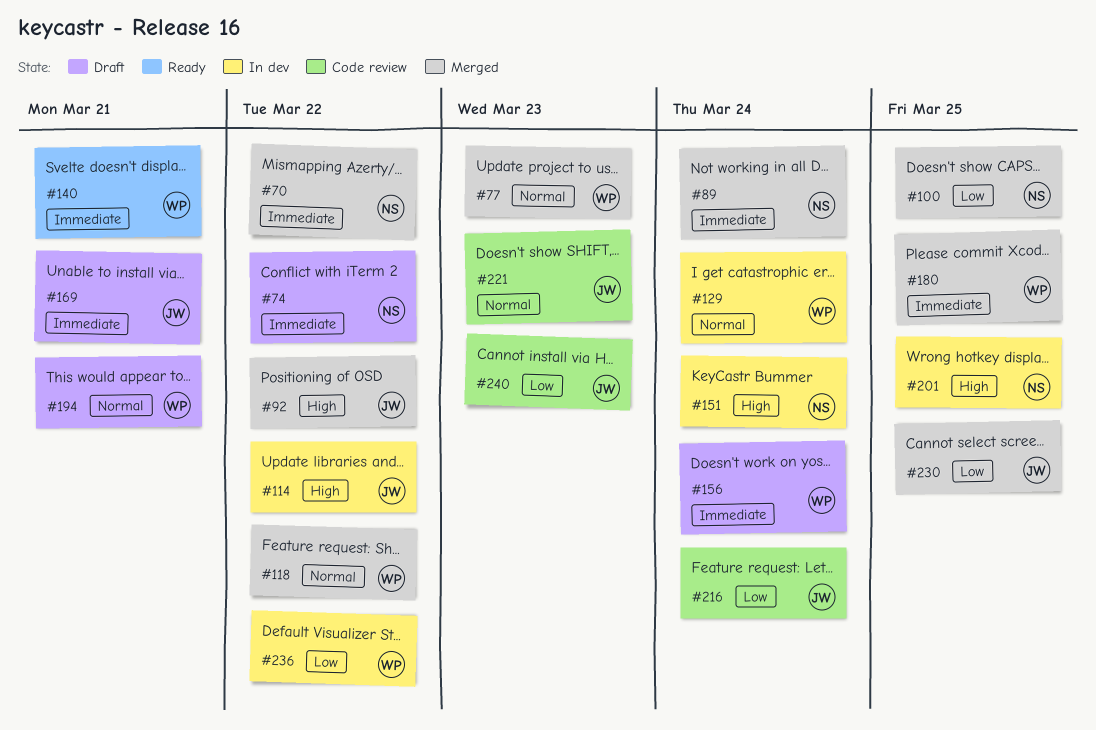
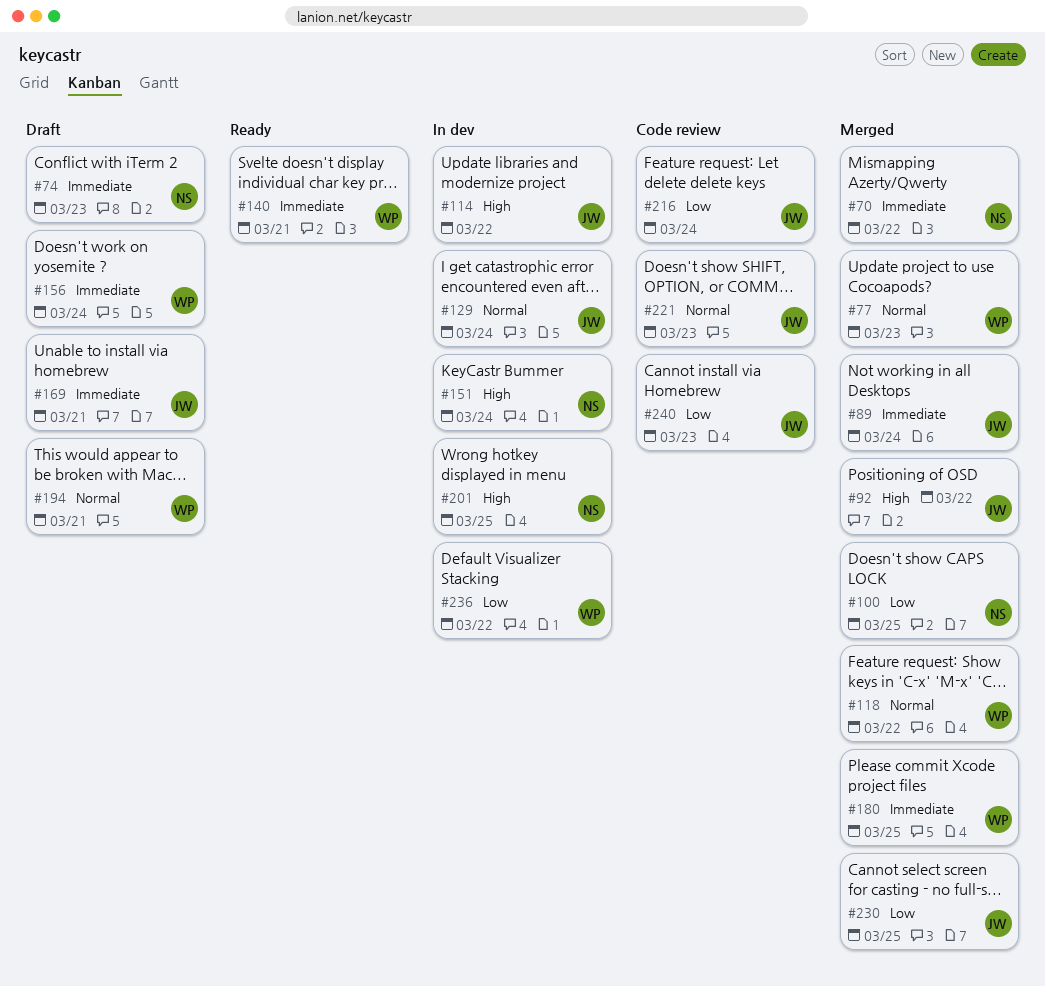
#74, due: Mar 22 -> Mar 23
#89, owner: NS -> JW
#129, owner: WP -> JW

